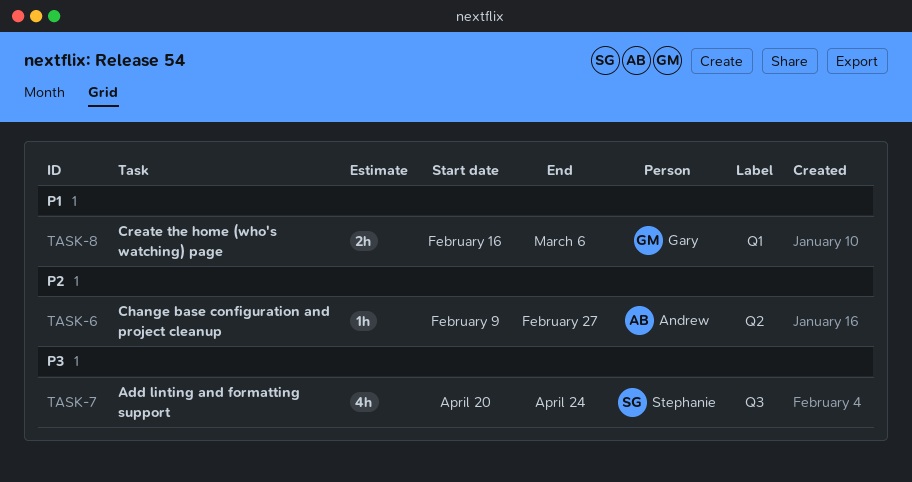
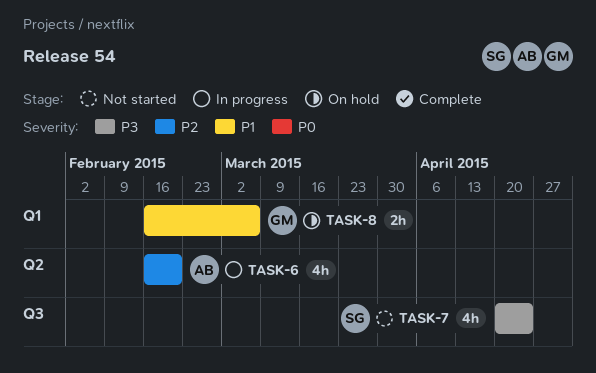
TASK-6, estimate: 1h -> 4h
TASK-6, start: Feb 9 -> Feb 16
TASK-6, due: Feb 27 -> Feb 20

